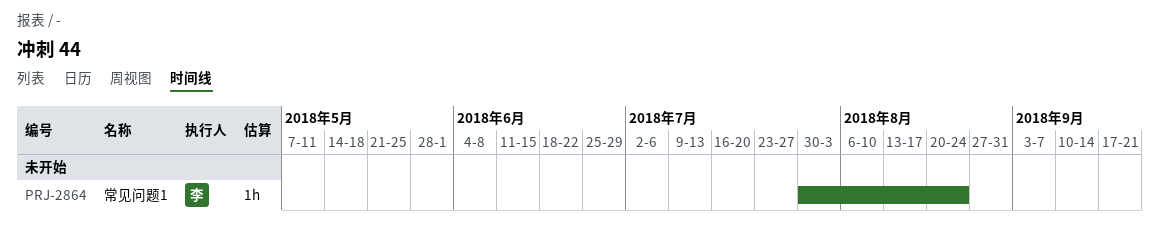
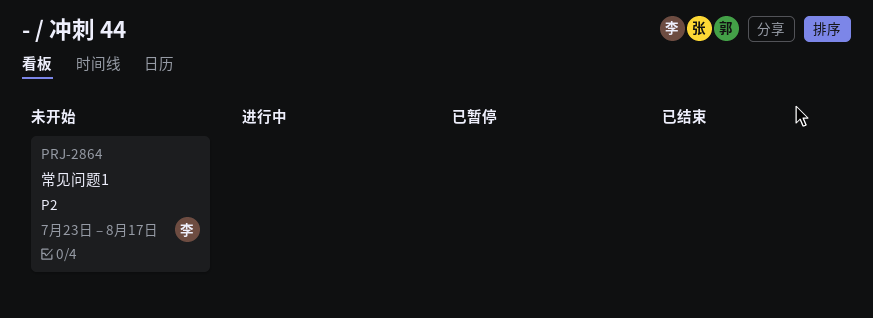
PRJ-2864, start: Jul 30 -> Jul 23
PRJ-2864, due: Aug 24 -> Aug 17

